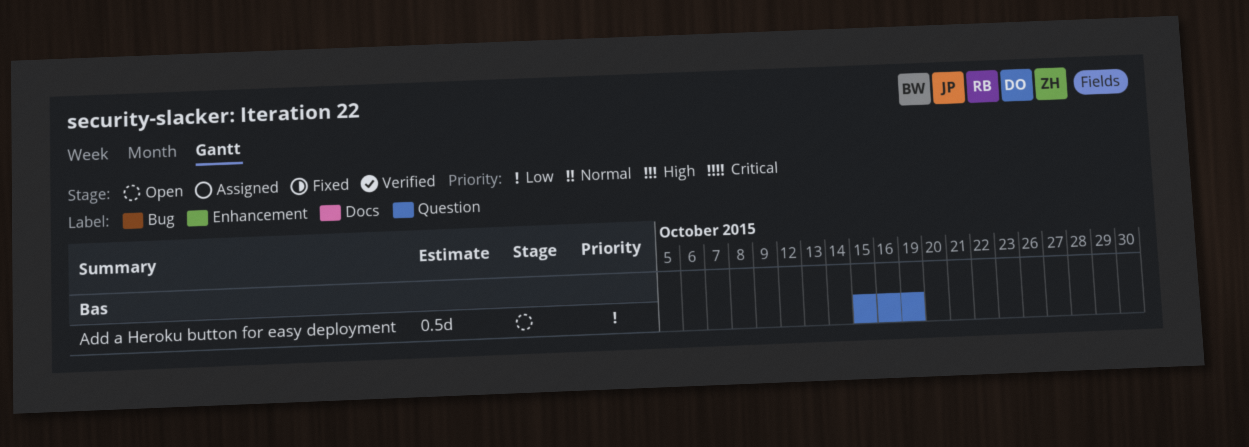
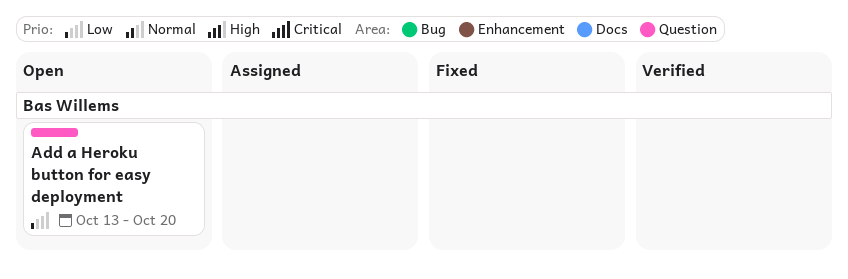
Add a Heroku button for easy deployment, start: Oct 15 -> Oct 13
Add a Heroku button for easy deployment, due: Oct 19 -> Oct 20

